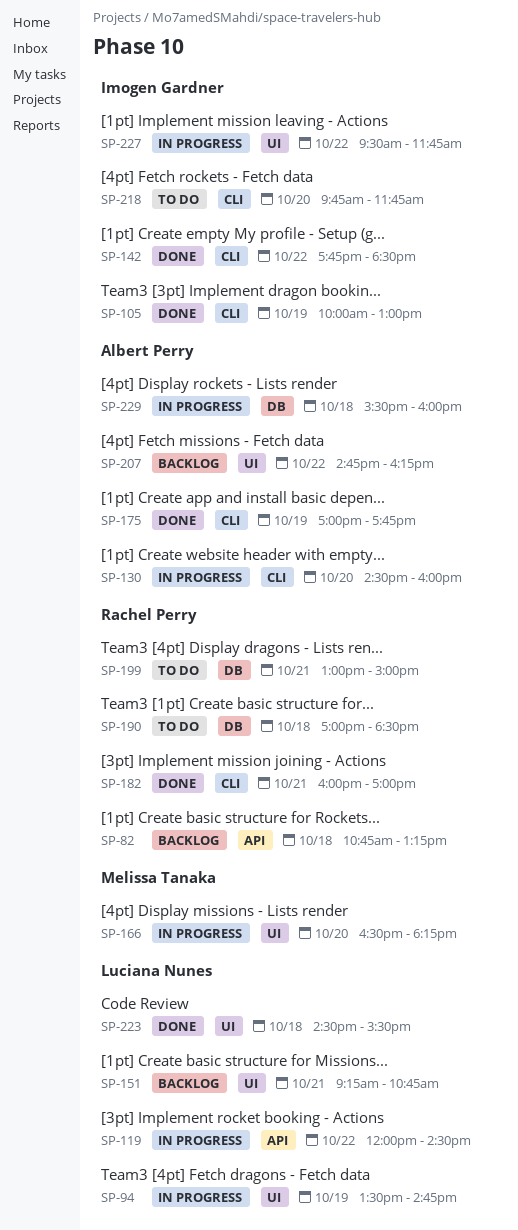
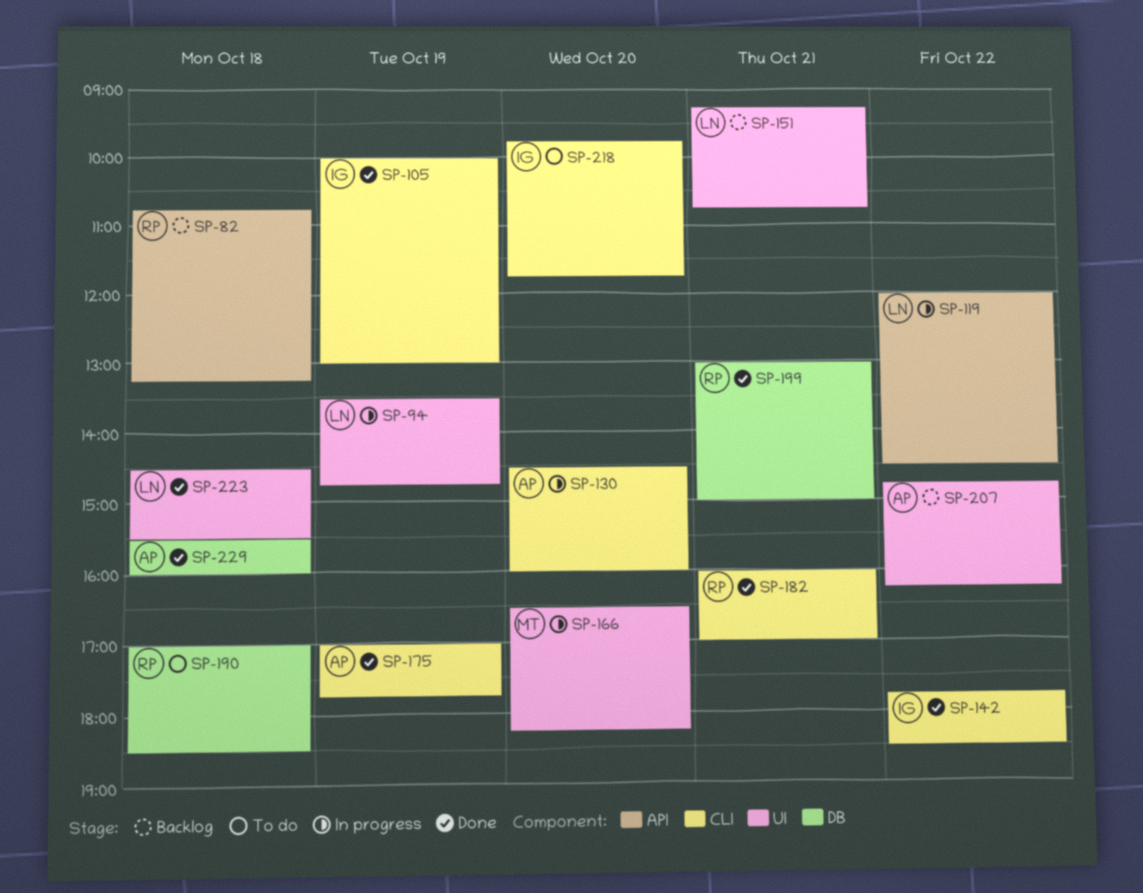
SP-199, status: To do -> Done
SP-227: present -> none
SP-229, status: In progress -> Done

